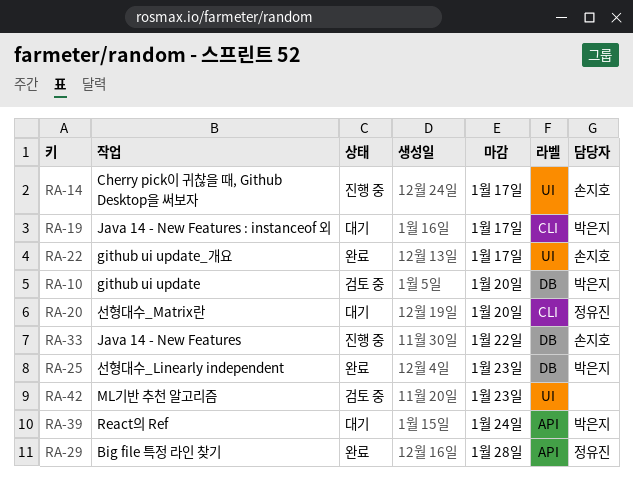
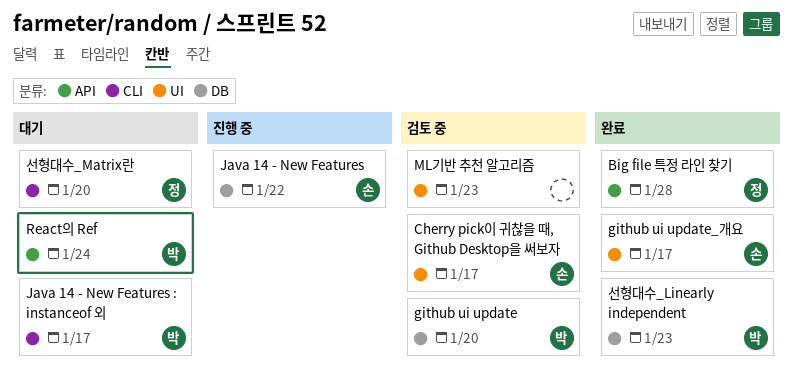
Cherry pick이 귀찮을 때, Github Desktop을 써보자, status: 진행 중 -> 검토 중

